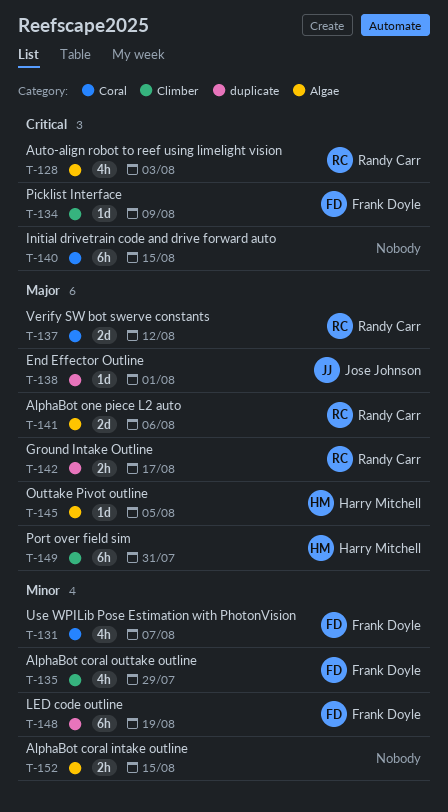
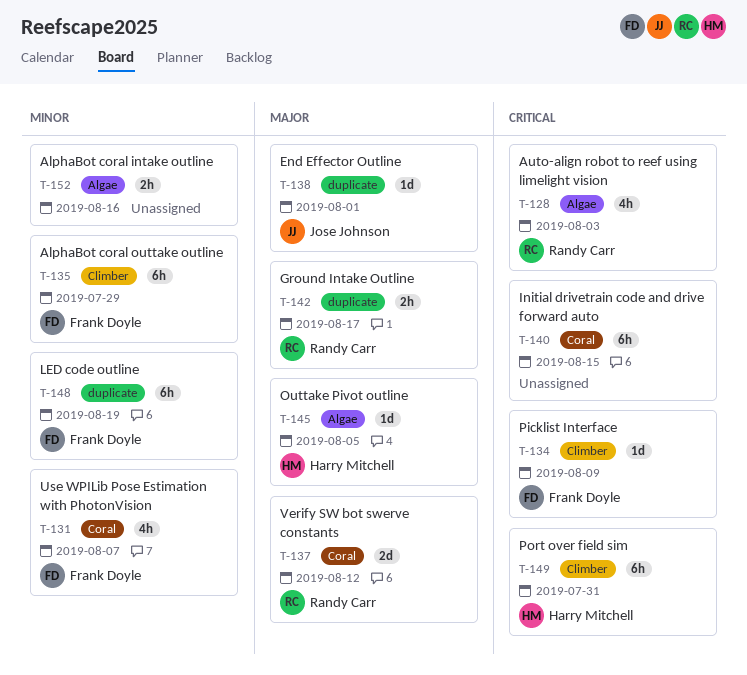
T-135, estimate: 4h -> 6h
T-141: present -> none
T-149, priority: Major -> Critical
T-152, due: Aug 15 -> Aug 16

